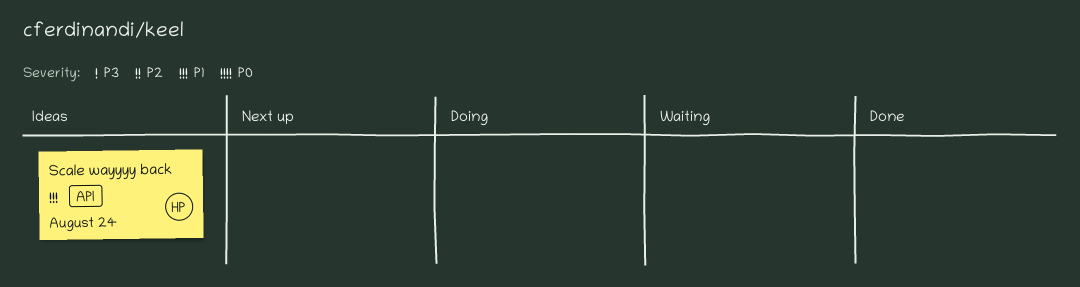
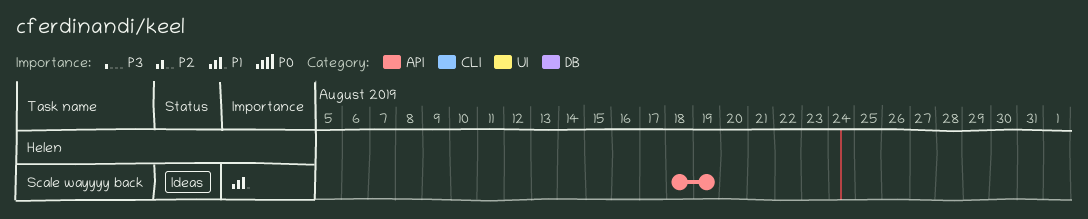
Scale wayyyy back, due: Aug 24 -> Aug 19

